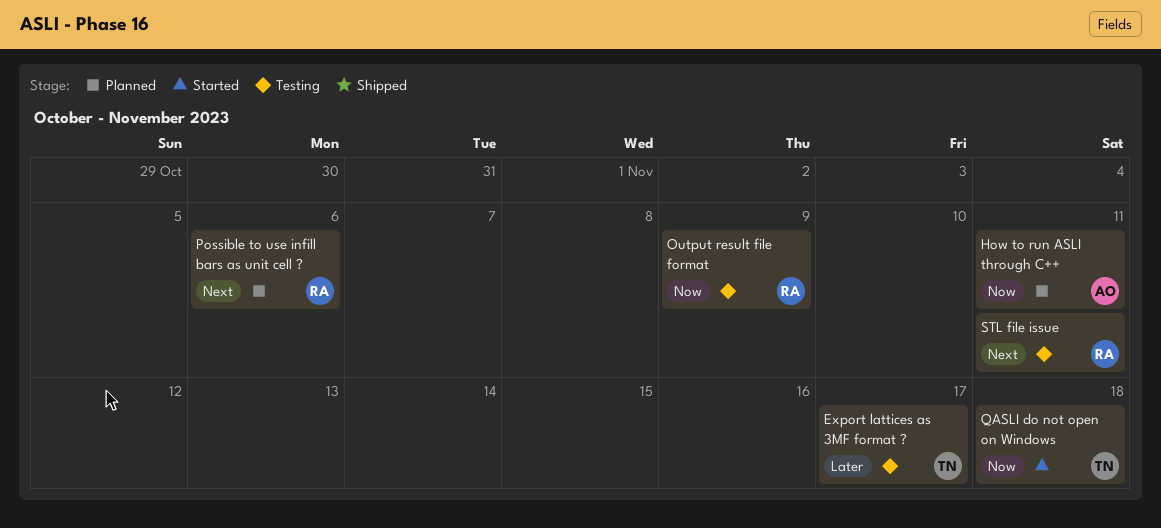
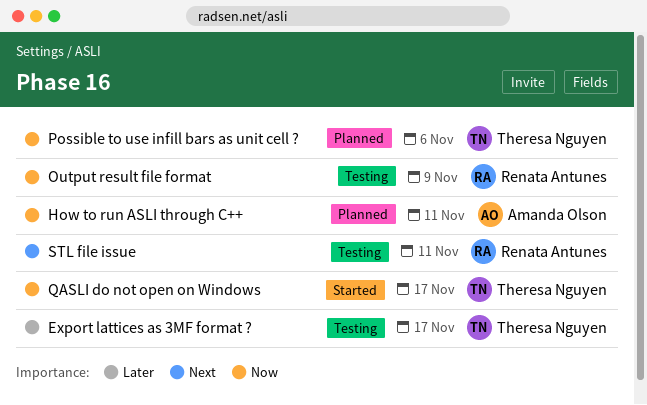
Possible to use infill bars as unit cell ?, owner: Renata Antunes -> Theresa Nguyen
Possible to use infill bars as unit cell ?, priority: Next -> Now
QASLI do not open on Windows, due: Nov 18 -> Nov 17

